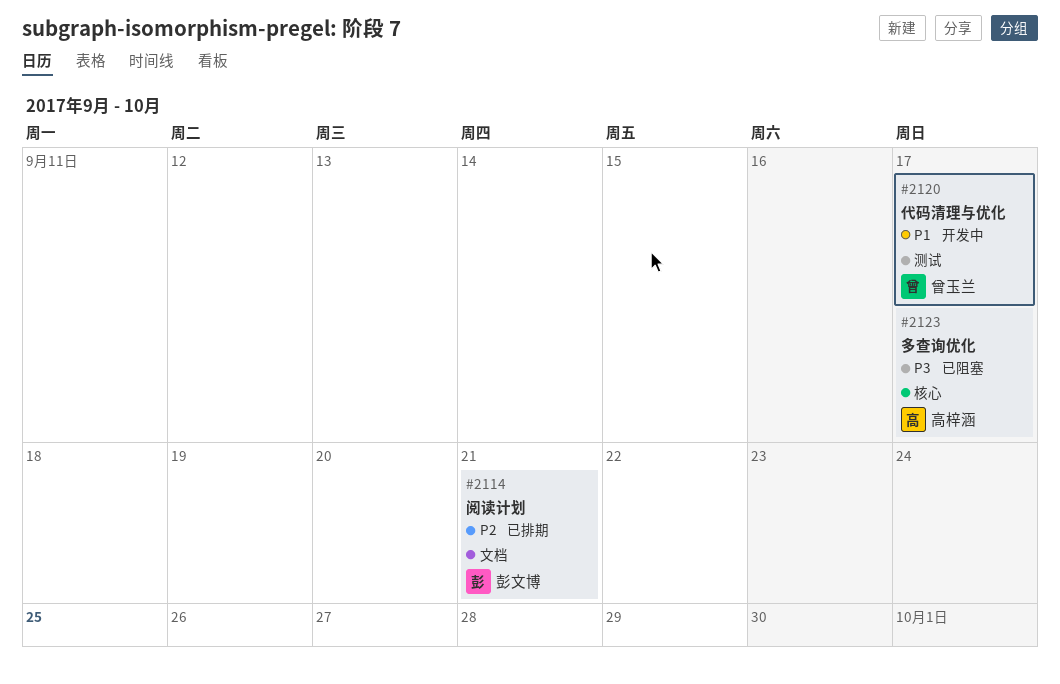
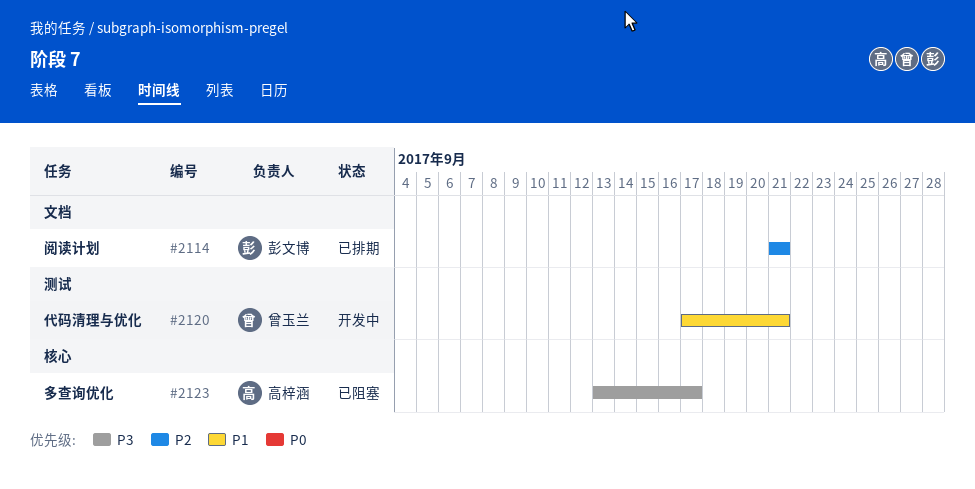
#2120, due: Sep 17 -> Sep 21

